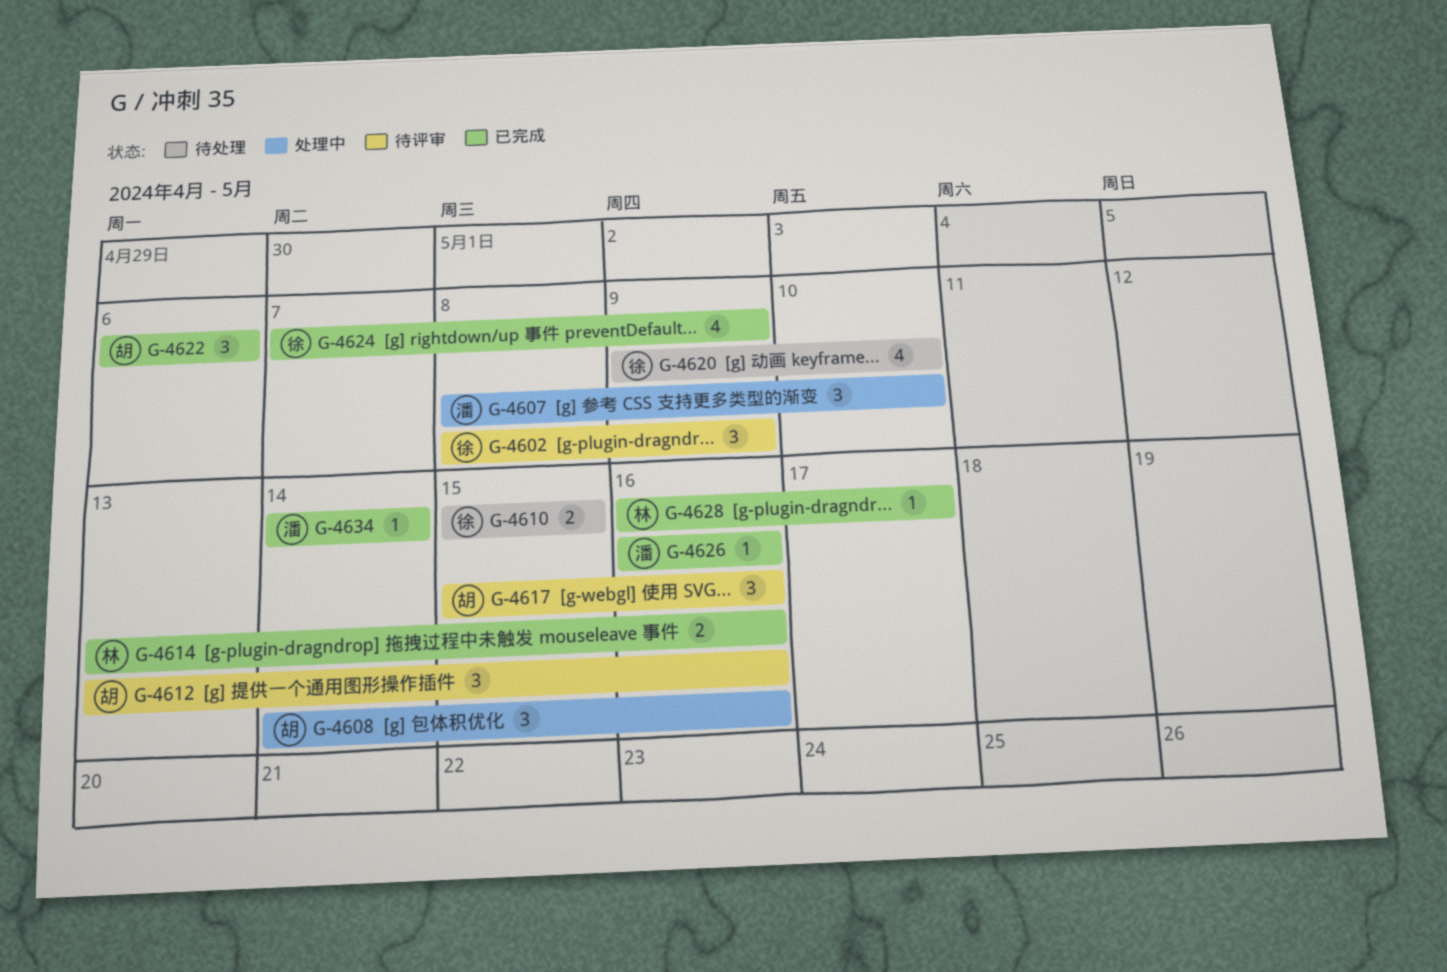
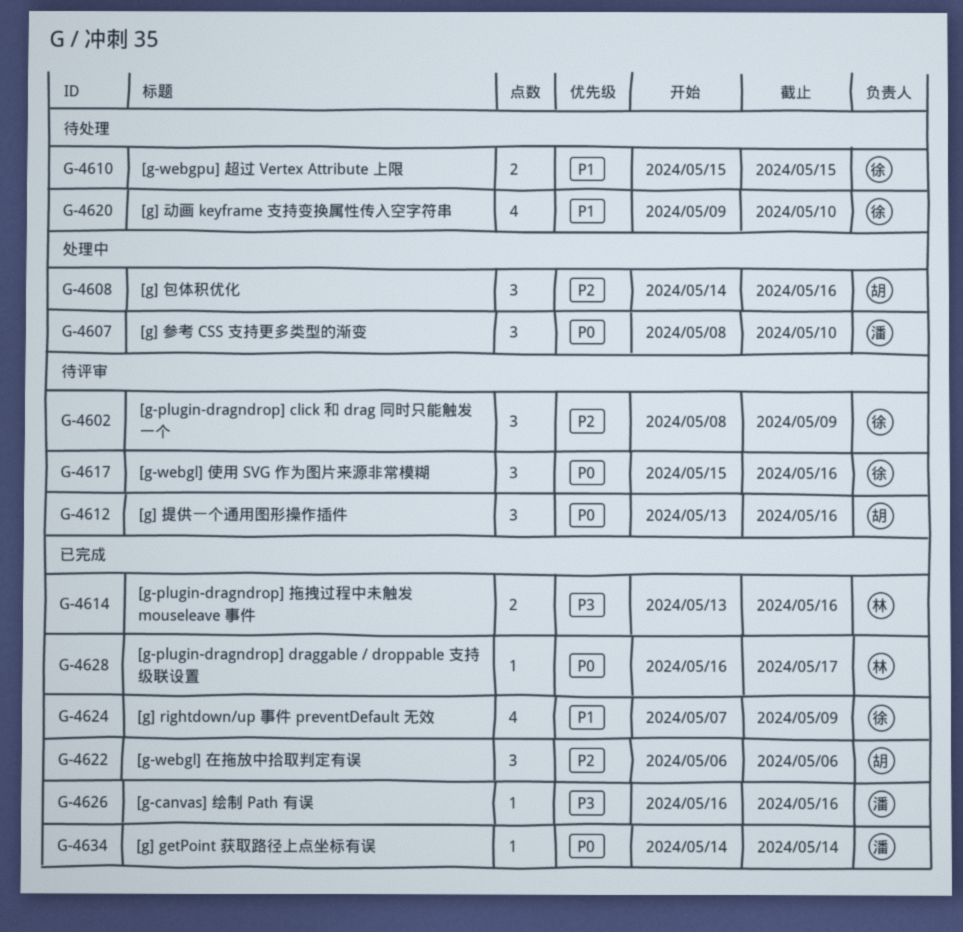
G-4617, owner: 胡 -> 徐

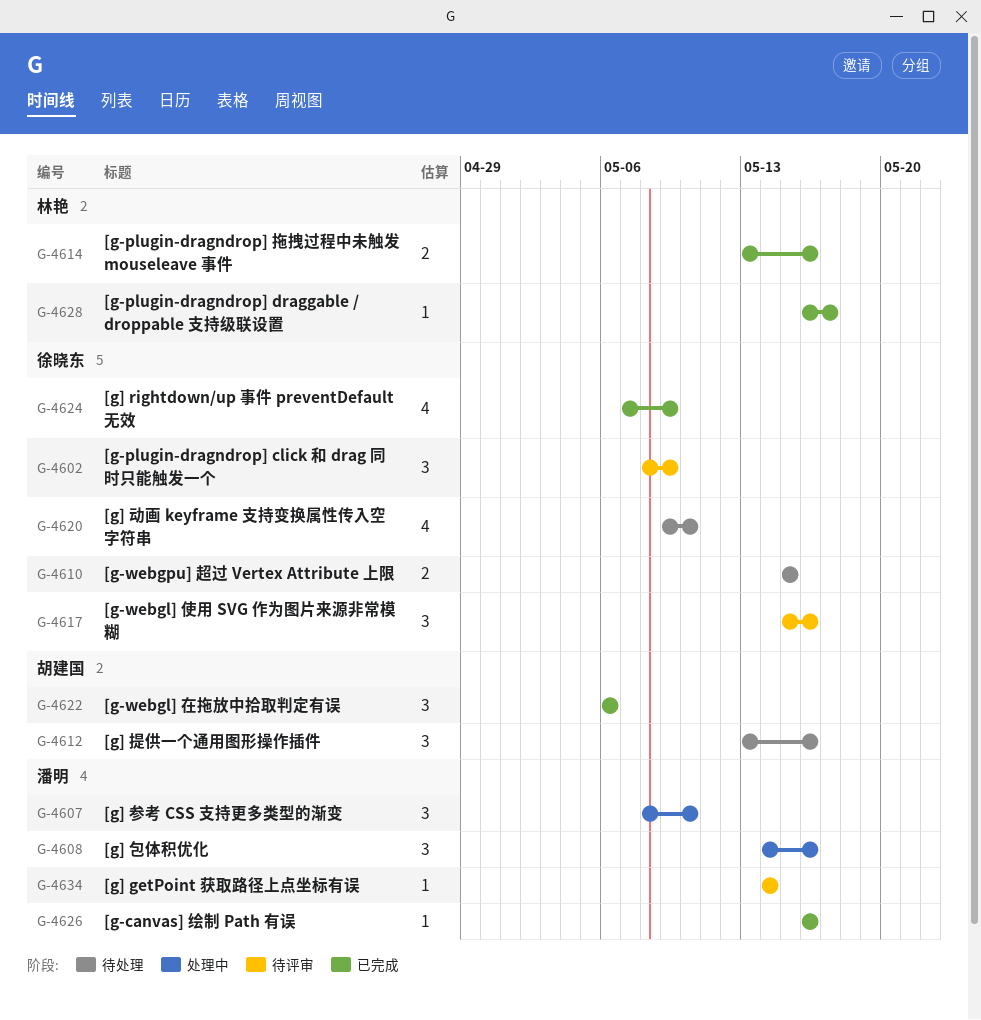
G-4608, owner: 胡建国 -> 潘明
G-4612, status: 待评审 -> 待处理
G-4634, status: 已完成 -> 待评审

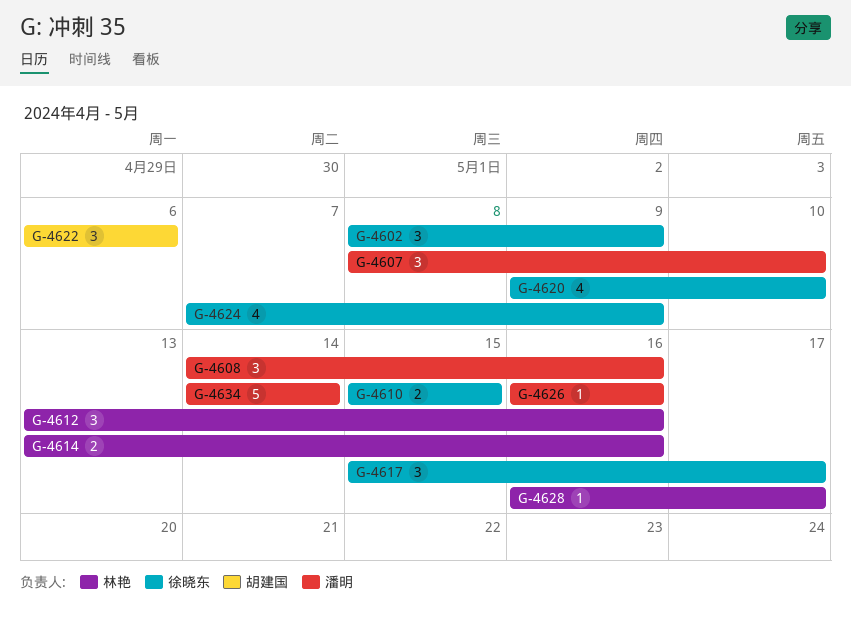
G-4612, owner: 胡建国 -> 林艳
G-4617, due: May 16 -> May 17
G-4634, estimate: 1 -> 5

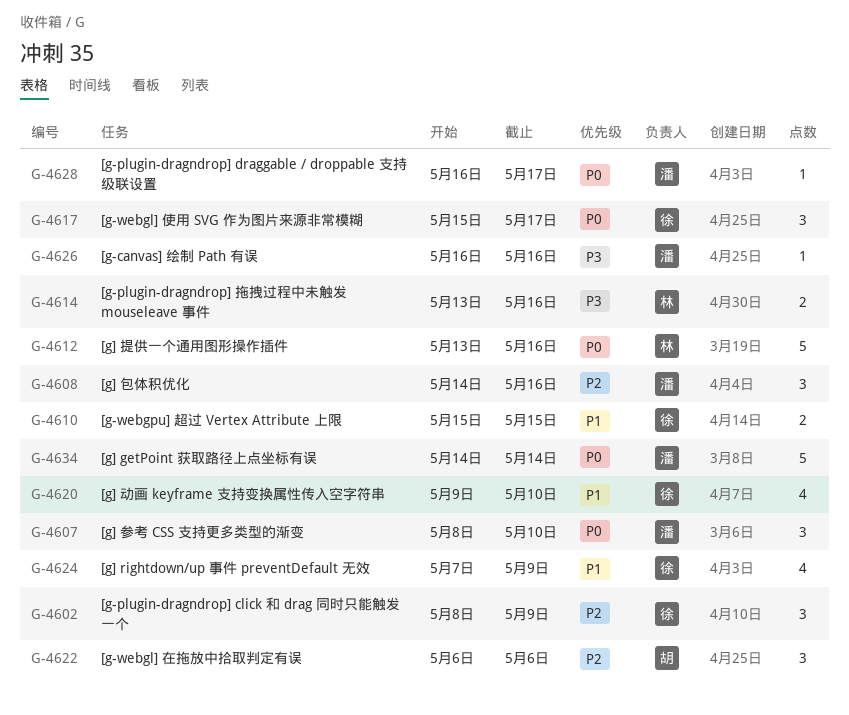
G-4612, estimate: 3 -> 5
G-4628, owner: 林艳 -> 潘明

